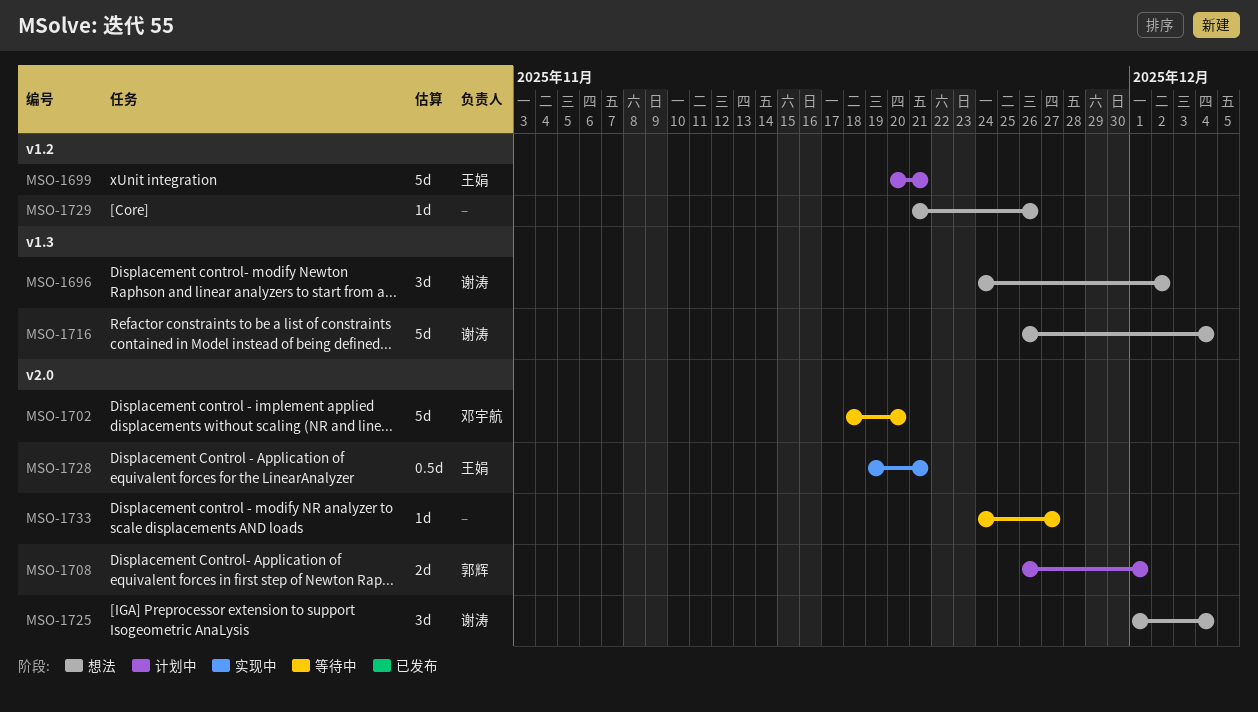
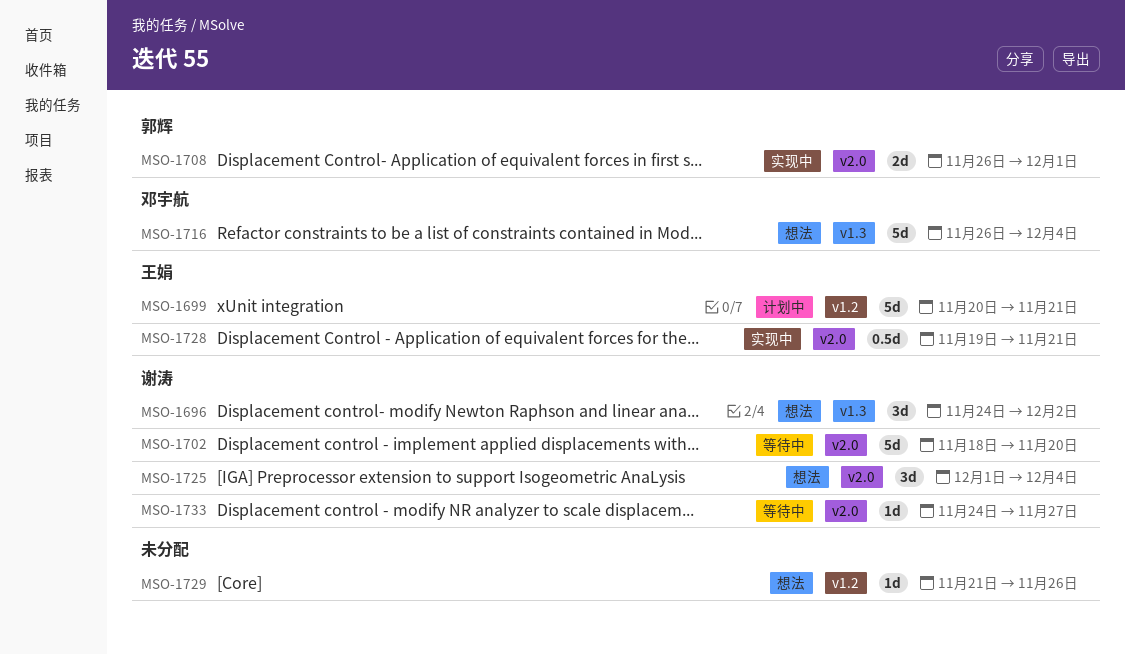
MSO-1702, owner: 邓宇航 -> 谢涛
MSO-1708, status: 计划中 -> 实现中
MSO-1716, owner: 谢涛 -> 邓宇航
MSO-1733, owner: none -> 谢涛

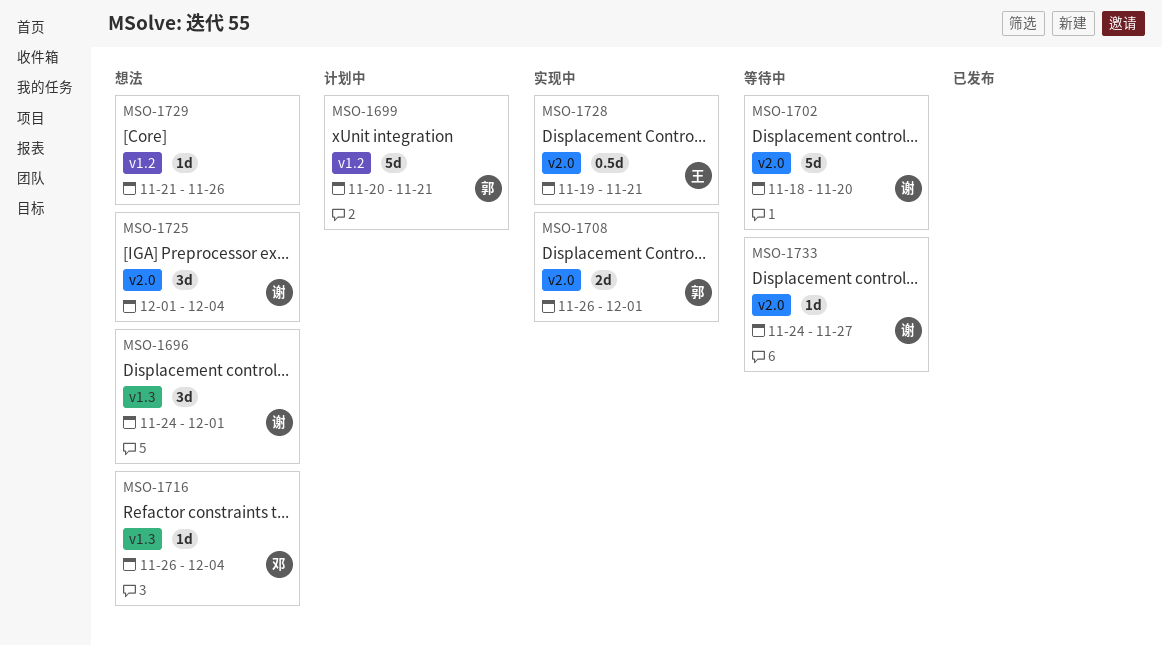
MSO-1696, due: Dec 2 -> Dec 1
MSO-1699, owner: 王娟 -> 郭辉
MSO-1716, estimate: 5d -> 1d

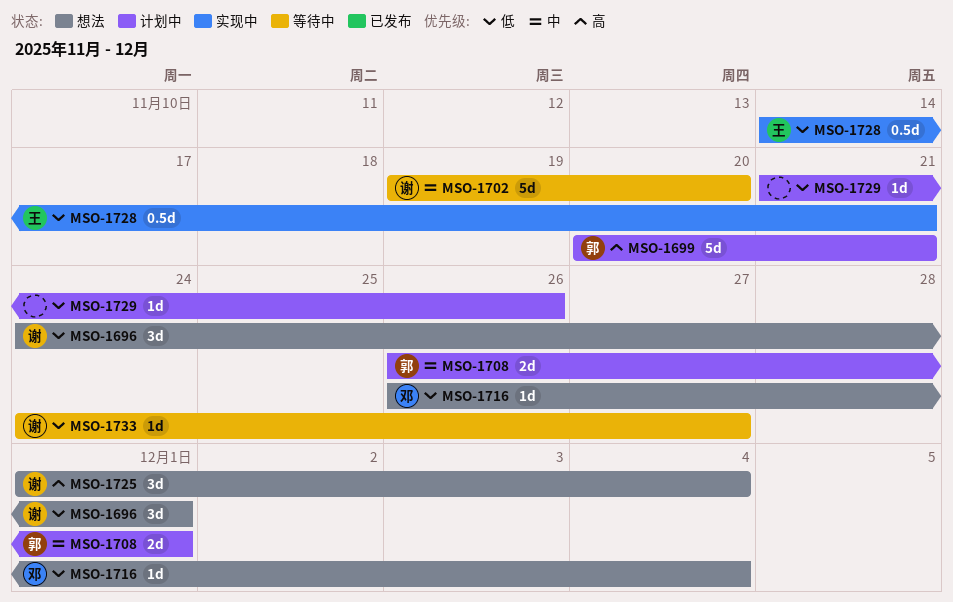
MSO-1702, start: Nov 18 -> Nov 19
MSO-1708, status: 实现中 -> 计划中
MSO-1728, start: Nov 19 -> Nov 14
MSO-1729, status: 想法 -> 计划中

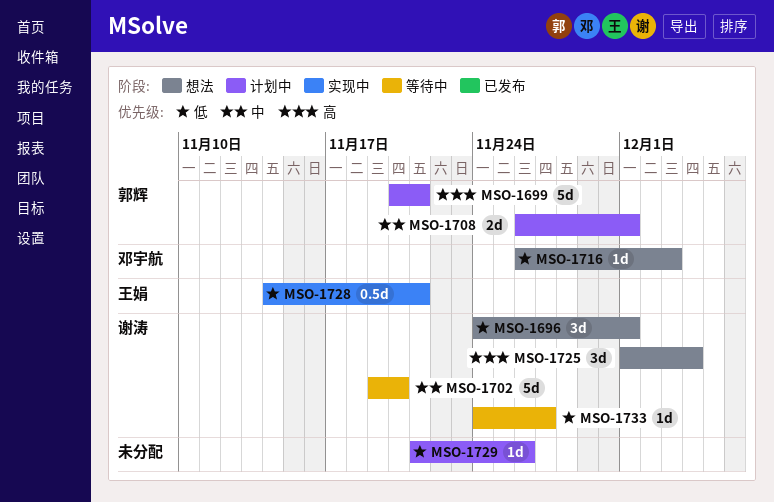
MSO-1716, due: Dec 4 -> Dec 3

